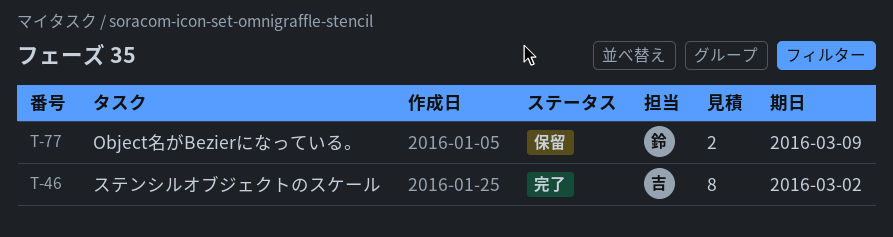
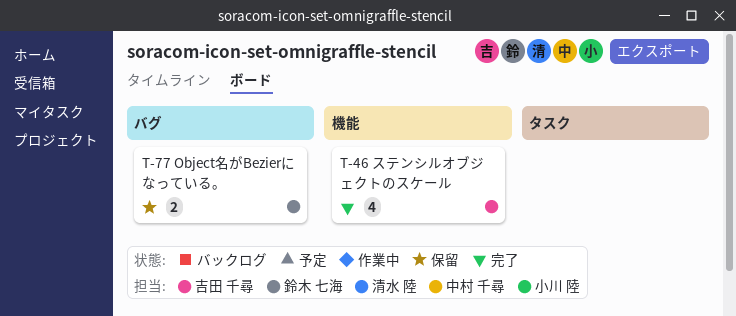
T-46, estimate: 8 -> 4

